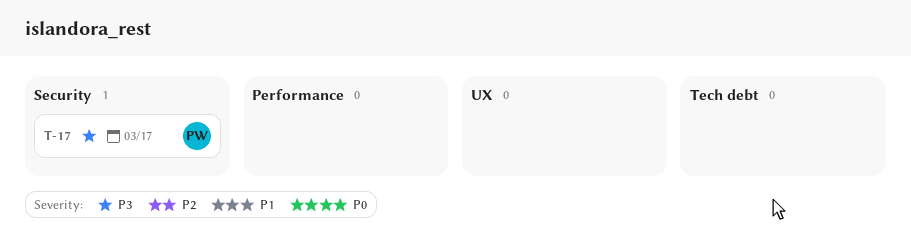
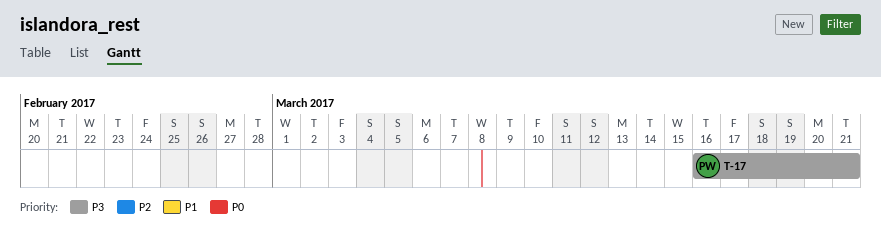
T-17, due: Mar 17 -> Mar 21

